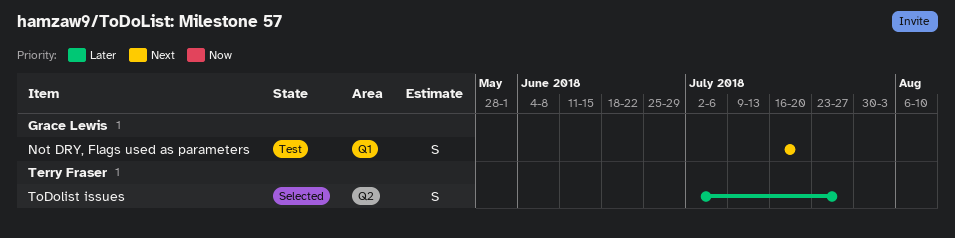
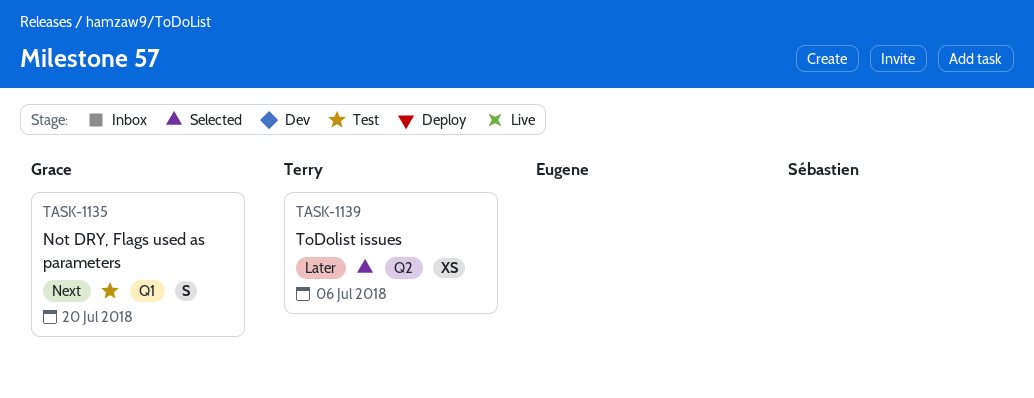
ToDolist issues, estimate: S -> XS
ToDolist issues, due: Jul 27 -> Jul 6

